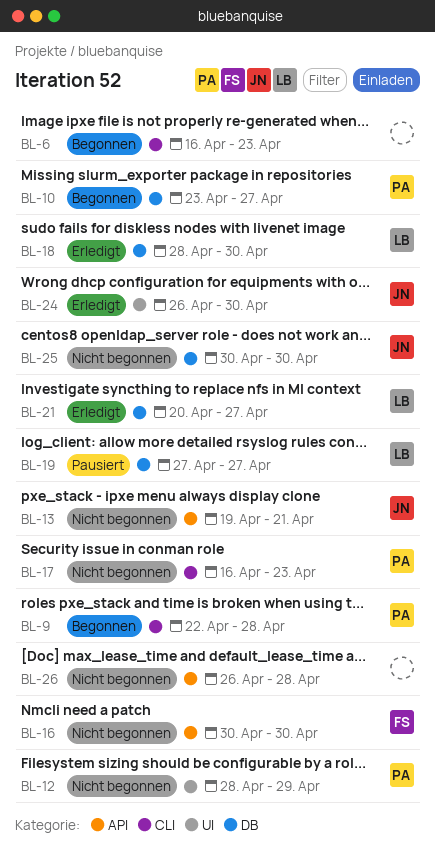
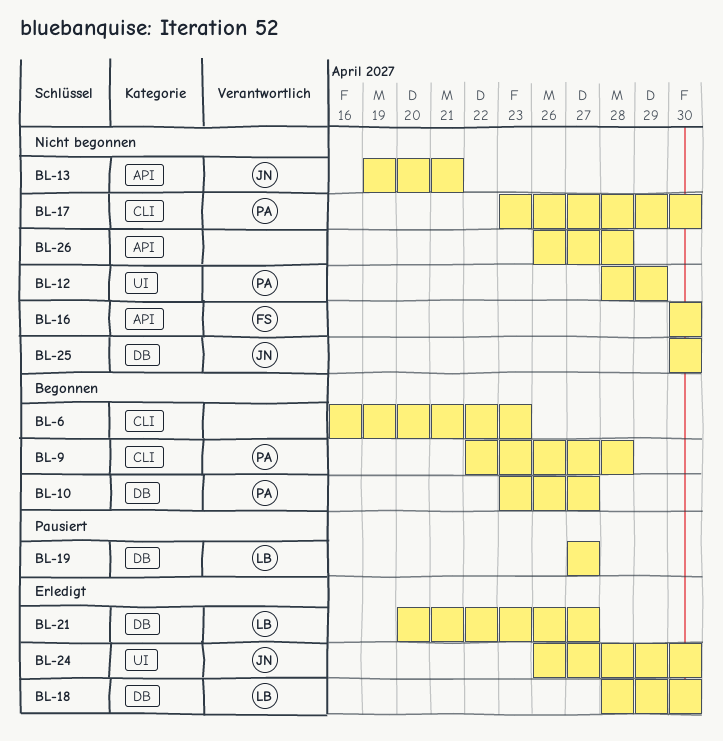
BL-17, start: Apr 16 -> Apr 23
BL-17, due: Apr 23 -> Apr 30

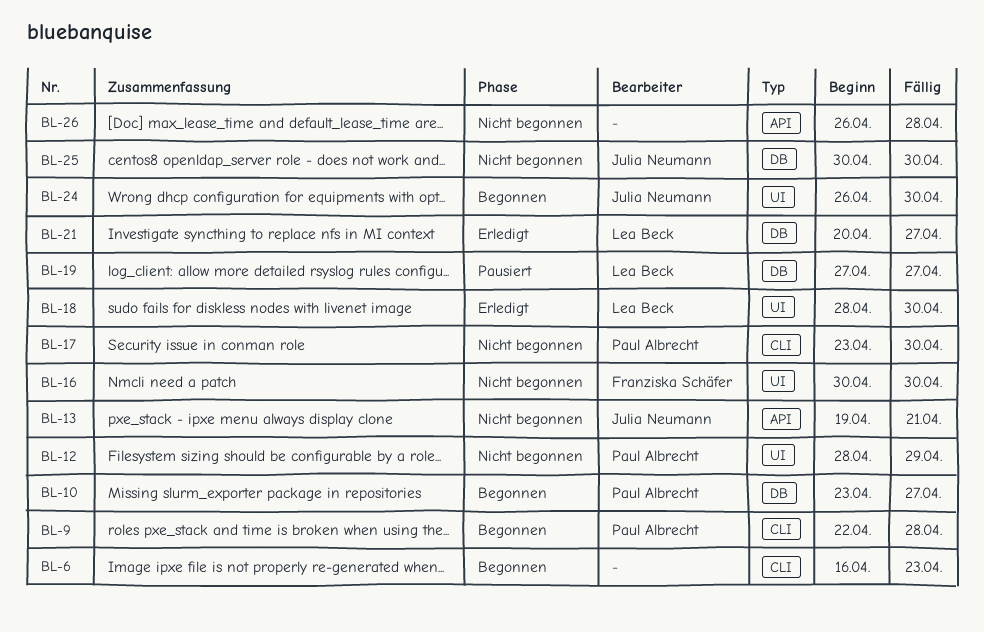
BL-16, label: API -> UI
BL-18, label: DB -> UI
BL-24, status: Erledigt -> Begonnen

